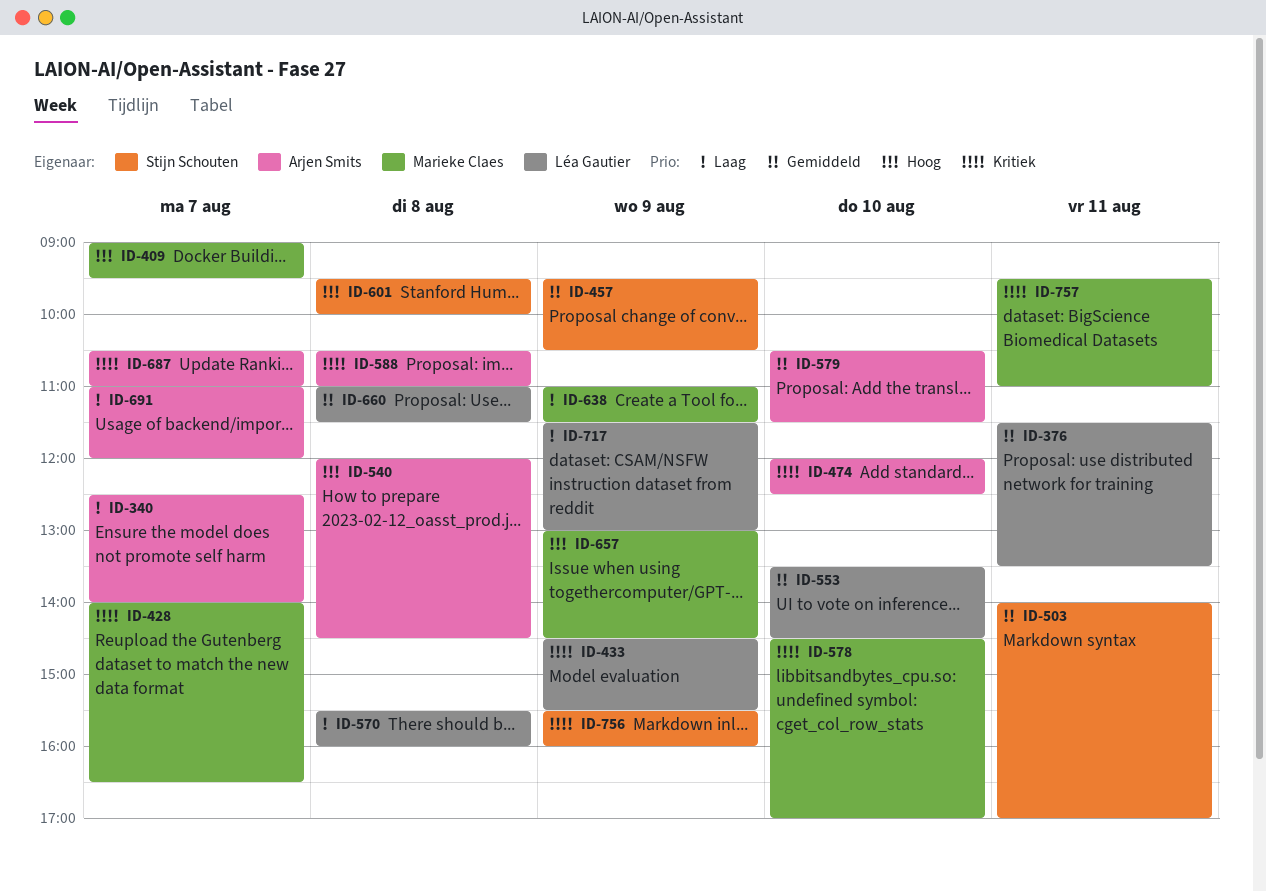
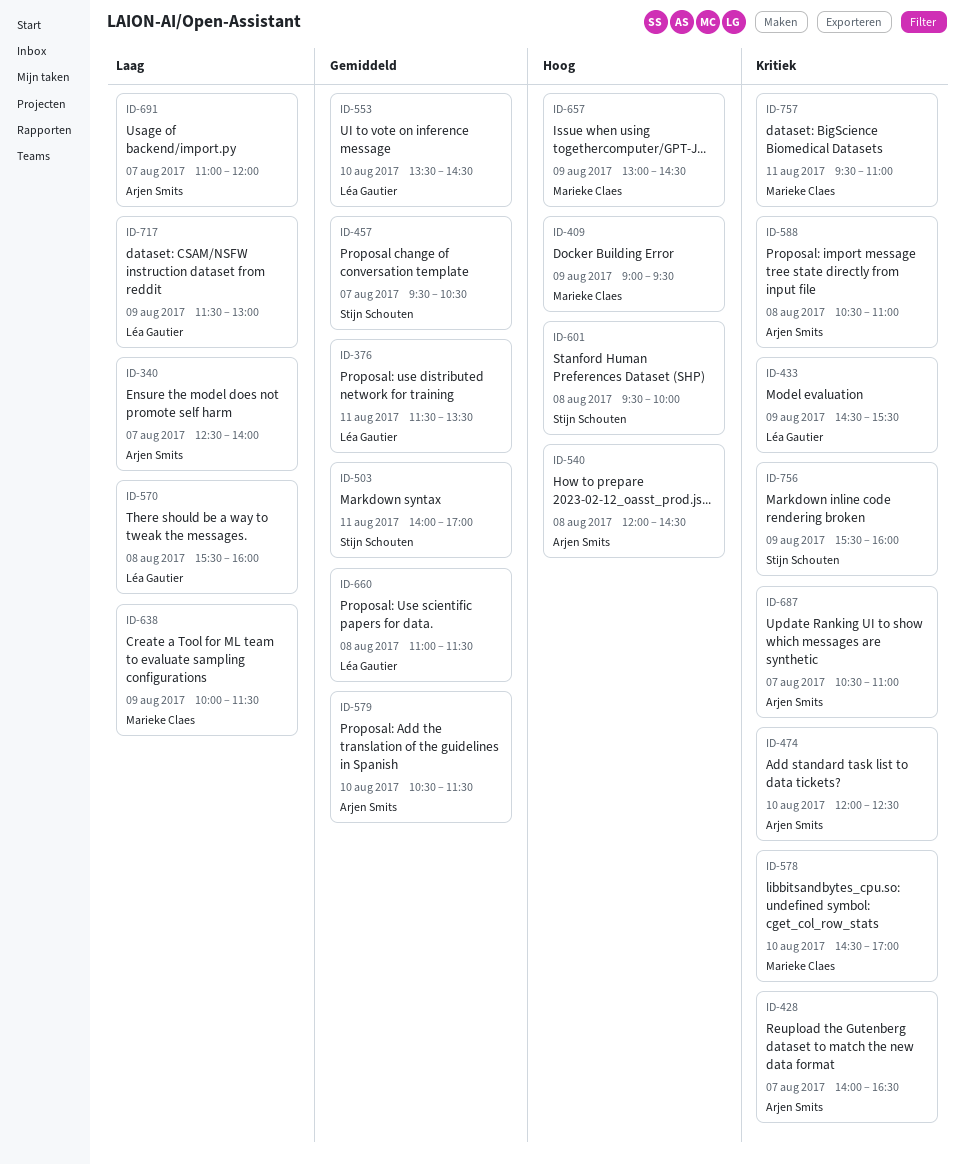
ID-409, day: Aug 7 -> Aug 9
ID-428, owner: Marieke Claes -> Arjen Smits
ID-457, day: Aug 9 -> Aug 7
ID-638, begins: 11:00 -> 10:00

